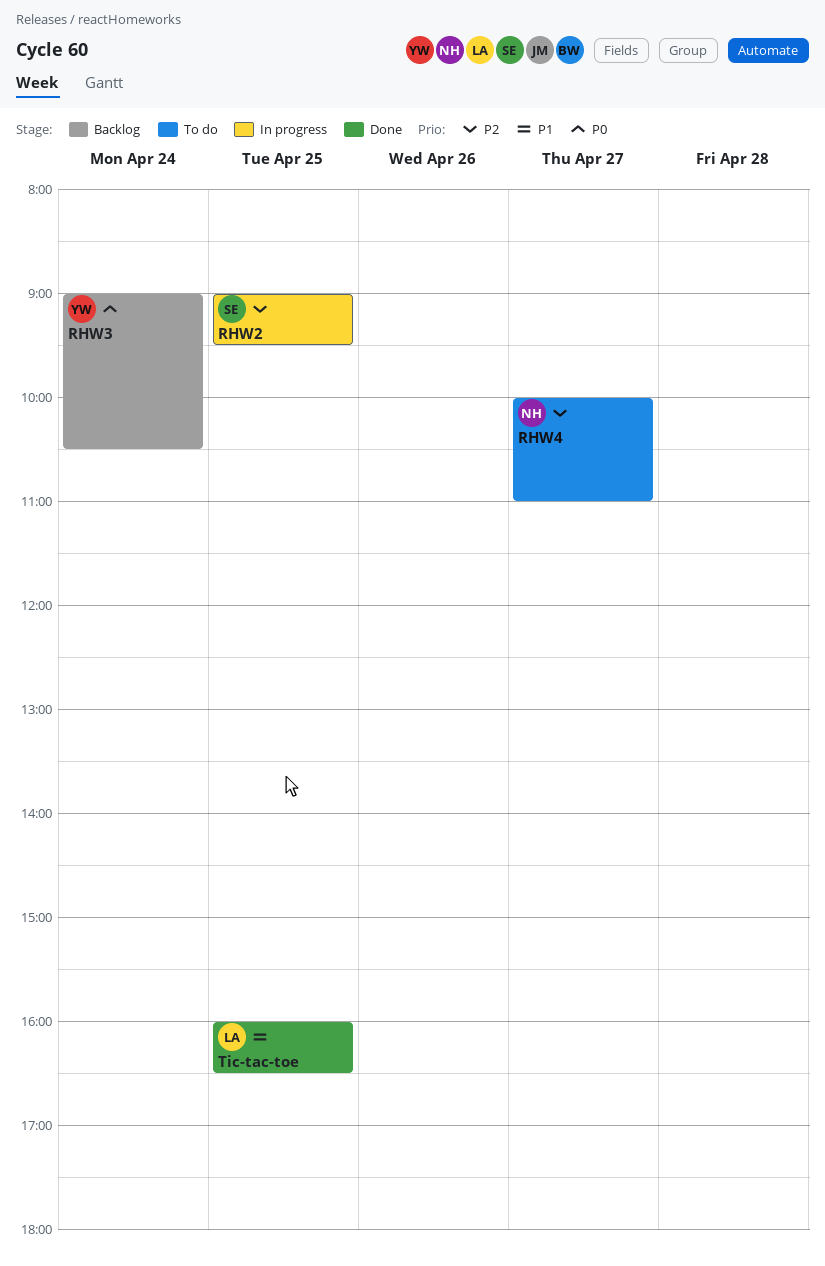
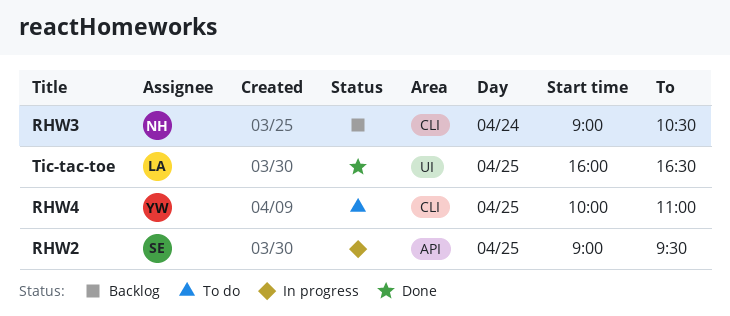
RHW3, owner: YW -> NH
RHW4, owner: NH -> YW
RHW4, day: Apr 27 -> Apr 25

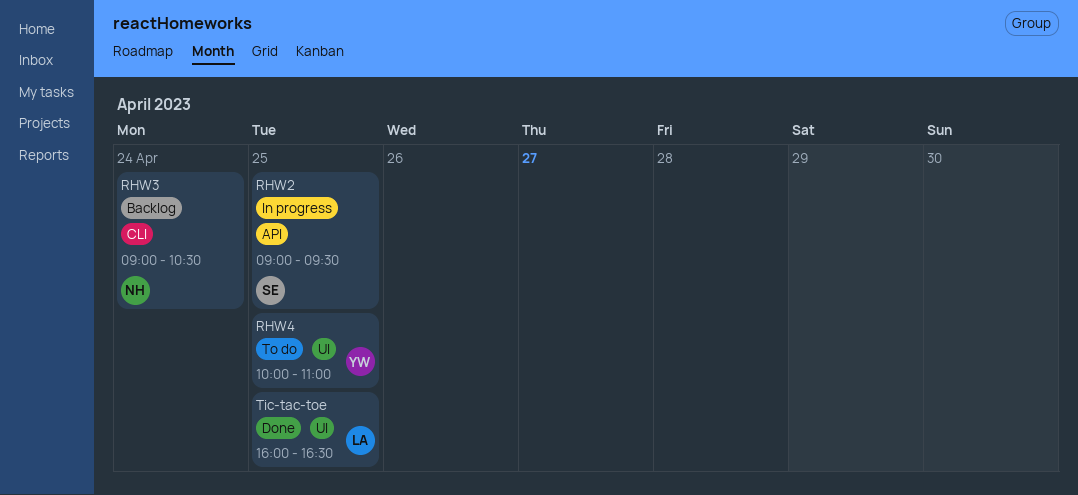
RHW4, label: CLI -> UI

